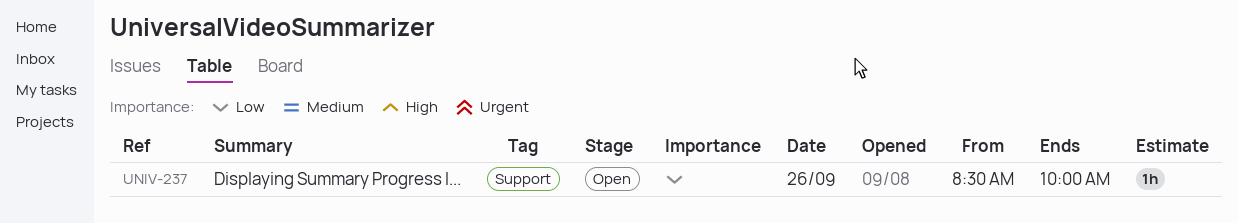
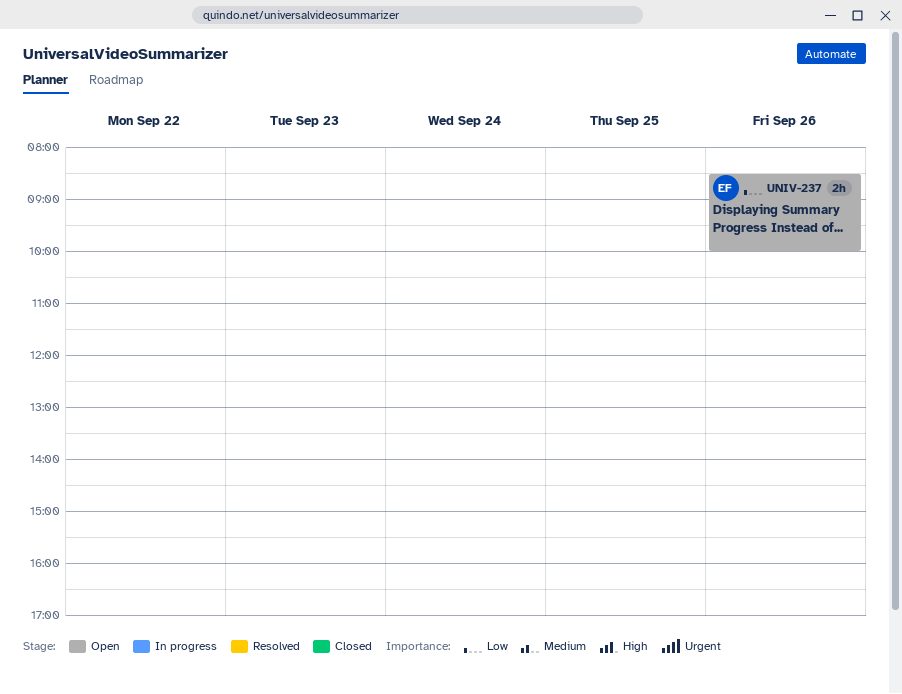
UNIV-237, estimate: 1h -> 2h

